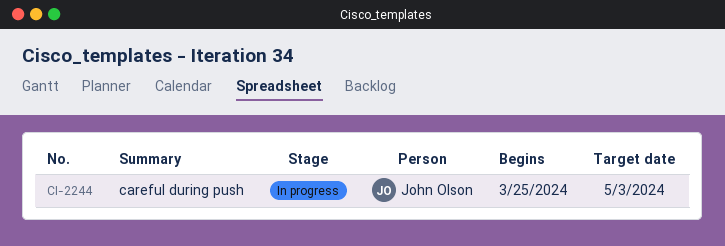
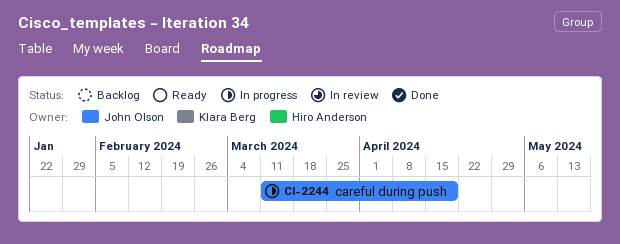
CI-2244, start: Mar 25 -> Mar 11
CI-2244, due: May 3 -> Apr 19

